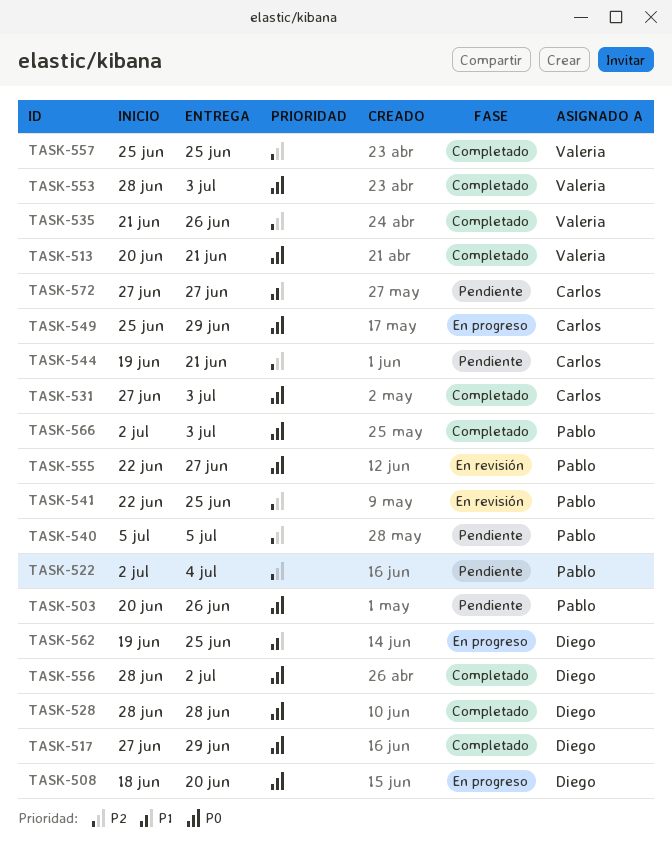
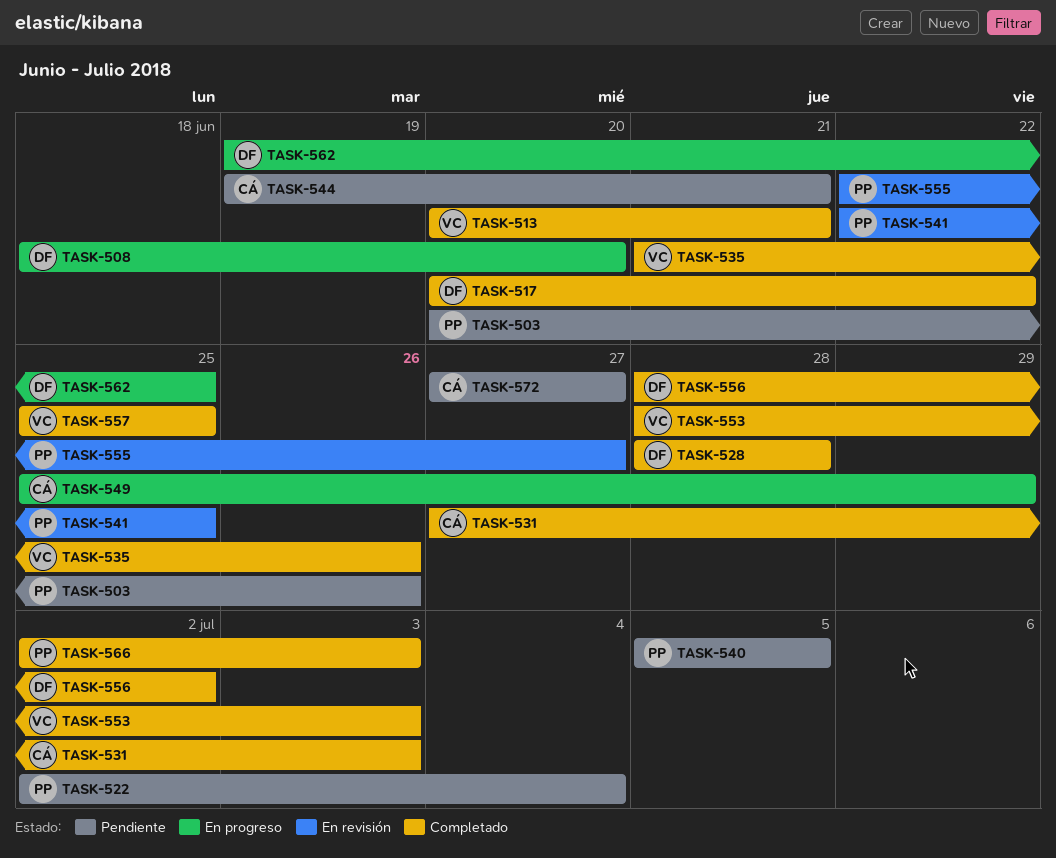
TASK-517, start: Jun 27 -> Jun 20
TASK-517, due: Jun 29 -> Jun 22

